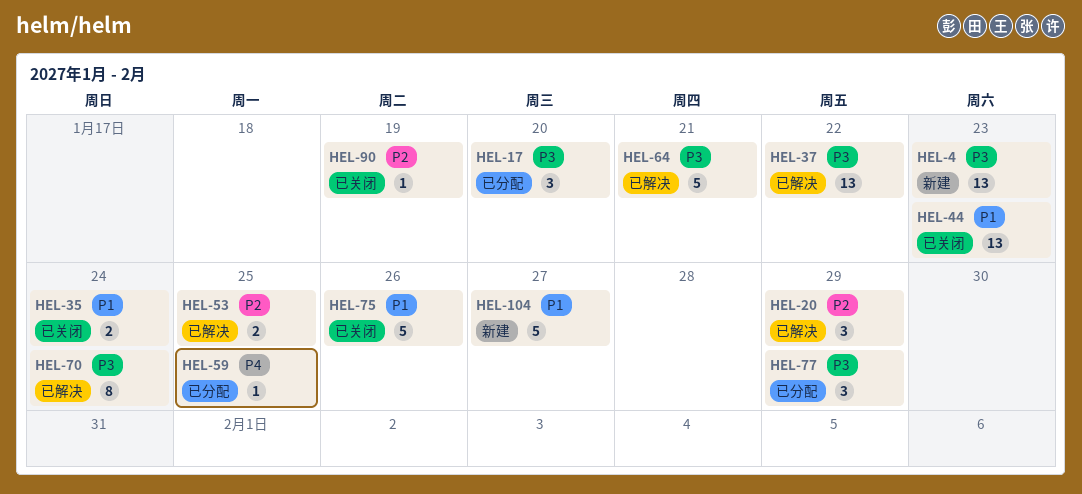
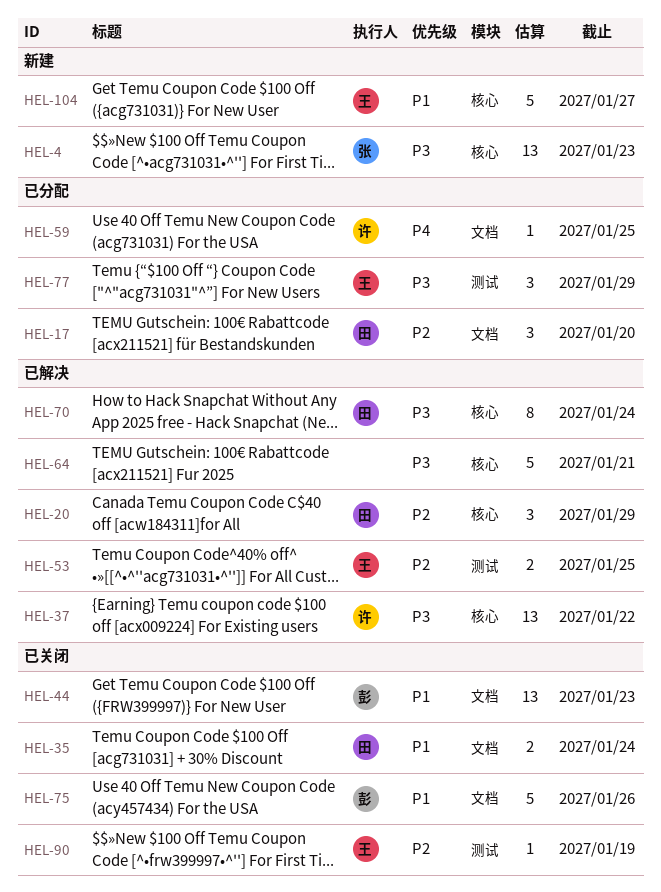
HEL-17, priority: P3 -> P2

